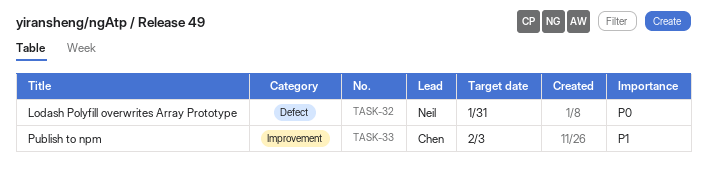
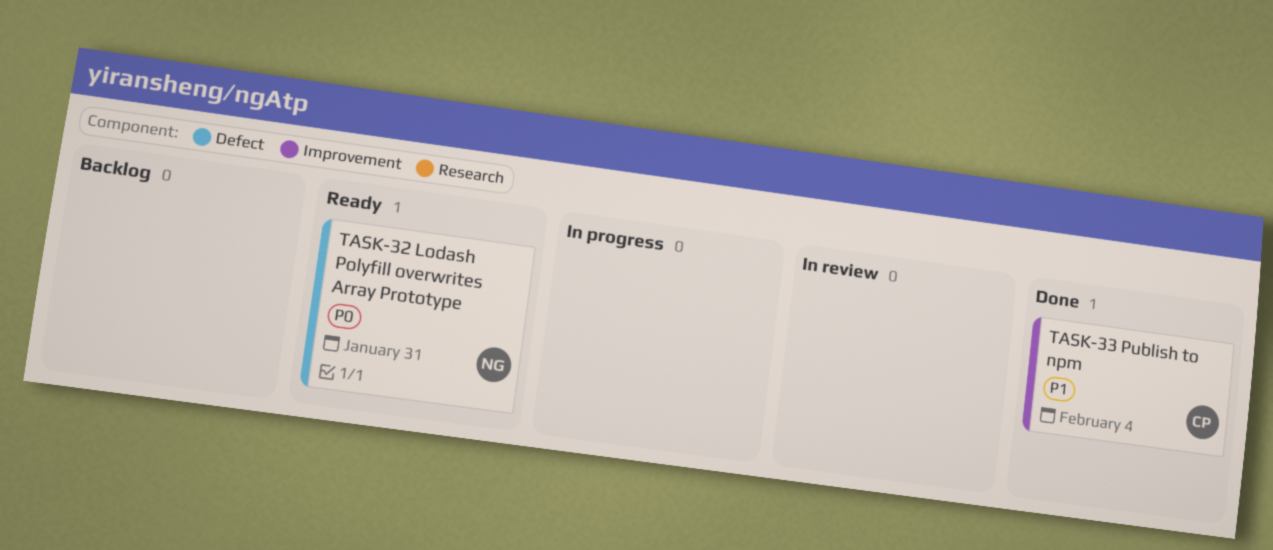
TASK-33, due: Feb 3 -> Feb 4

